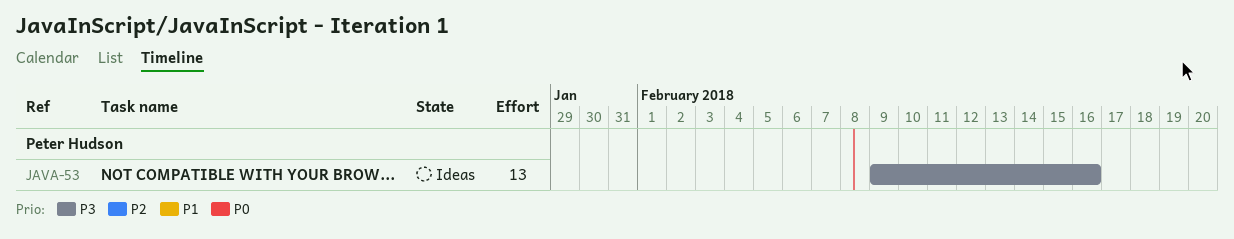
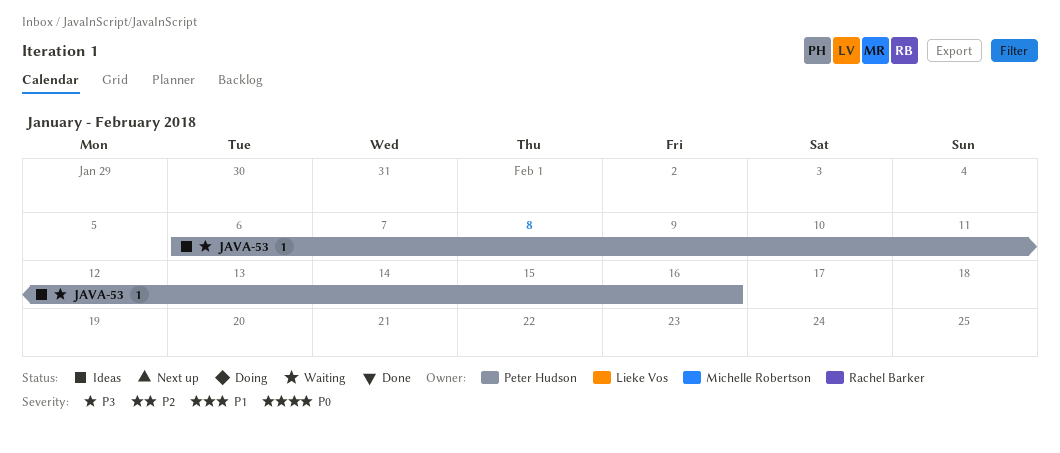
JAVA-53, estimate: 13 -> 1
JAVA-53, start: Feb 9 -> Feb 6

